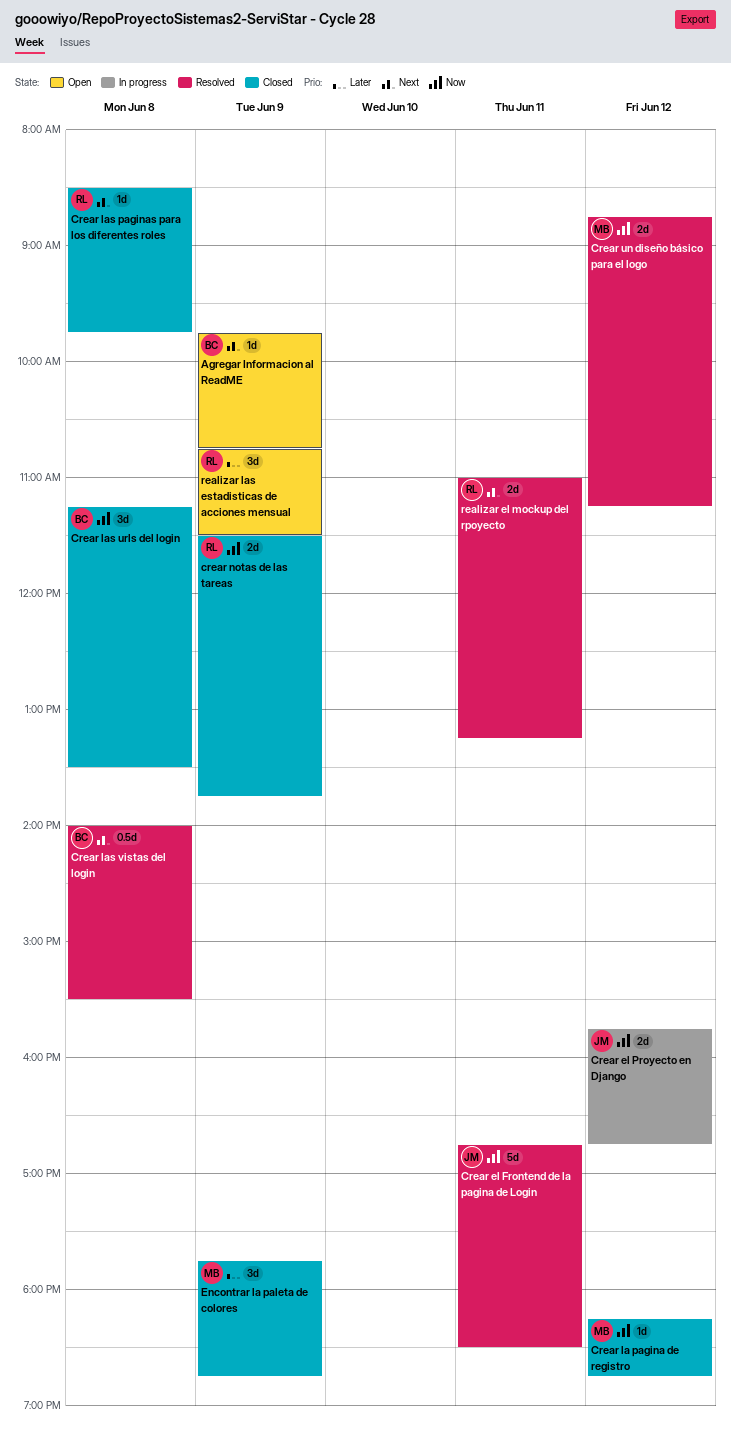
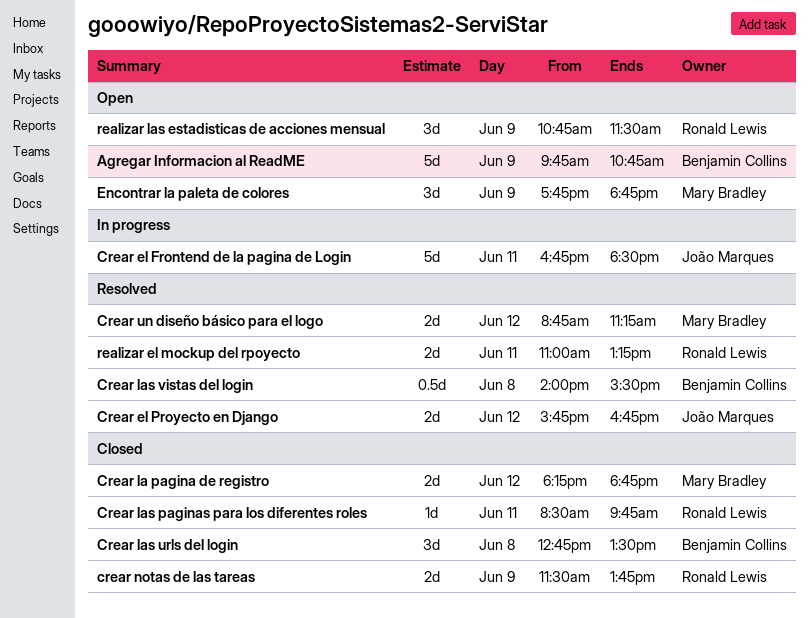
Agregar Informacion al ReadME, estimate: 1d -> 5d
Crear el Frontend de la pagina de Login, status: Resolved -> In progress
Crear el Proyecto en Django, status: In progress -> Resolved
Crear la pagina de registro, estimate: 1d -> 2d
Crear las paginas para los diferentes roles, day: Jun 8 -> Jun 11
Crear las urls del login, begins: 11:15 -> 12:45
Encontrar la paleta de colores, status: Closed -> Open

